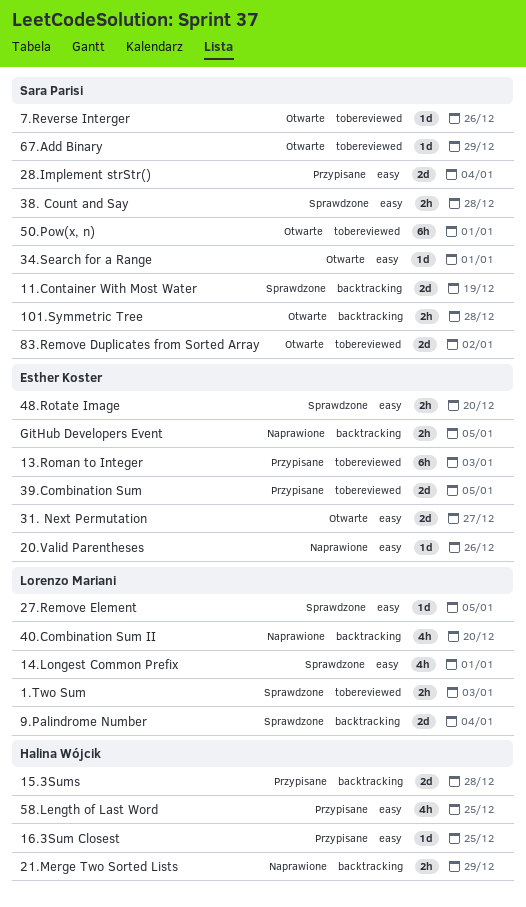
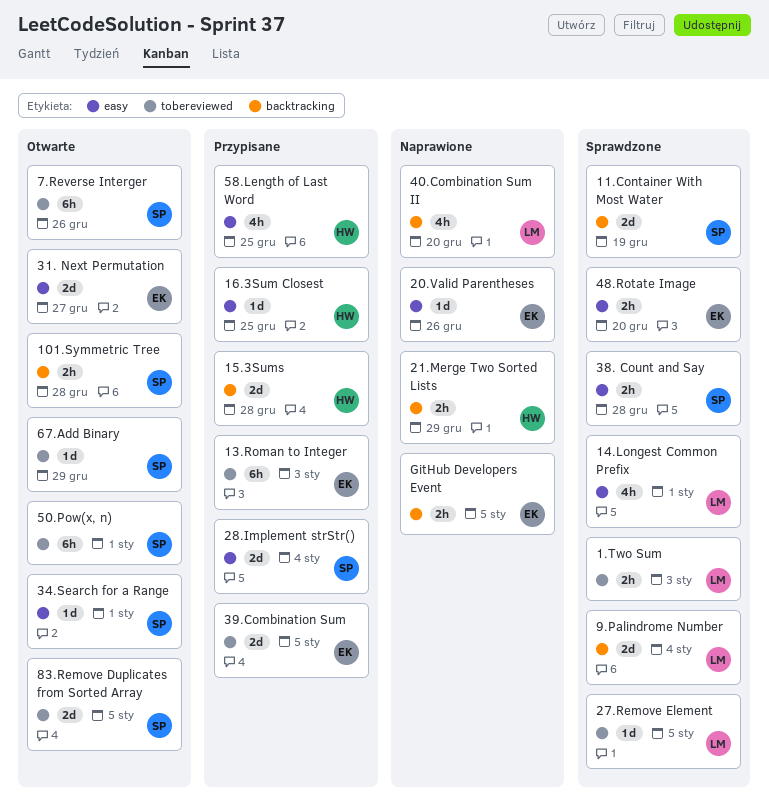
27.Remove Element, label: easy -> tobereviewed
7.Reverse Interger, estimate: 1d -> 6h
83.Remove Duplicates from Sorted Array, due: Jan 2 -> Jan 5

